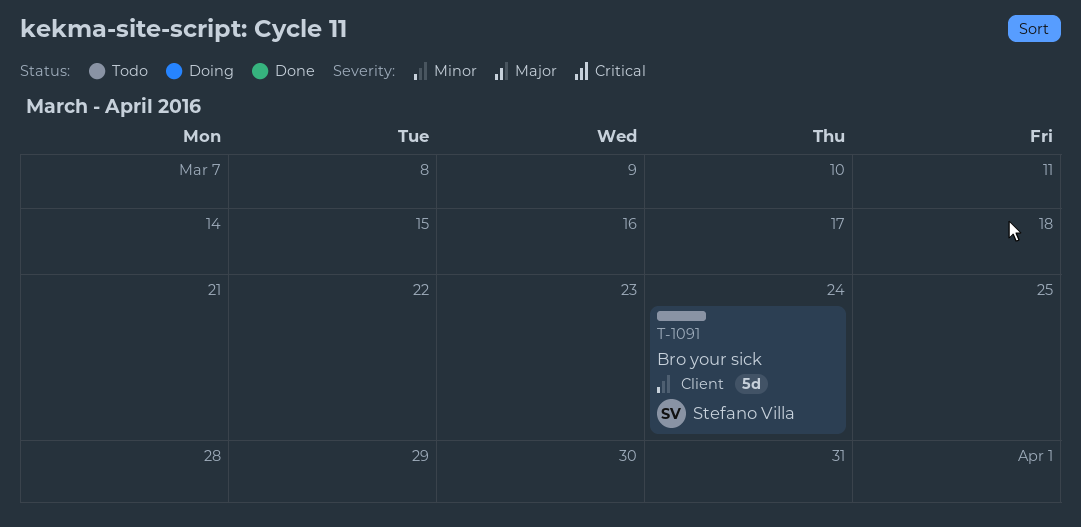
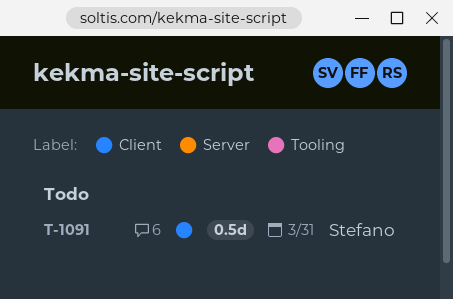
T-1091, estimate: 5d -> 0.5d
T-1091, due: Mar 24 -> Mar 31

